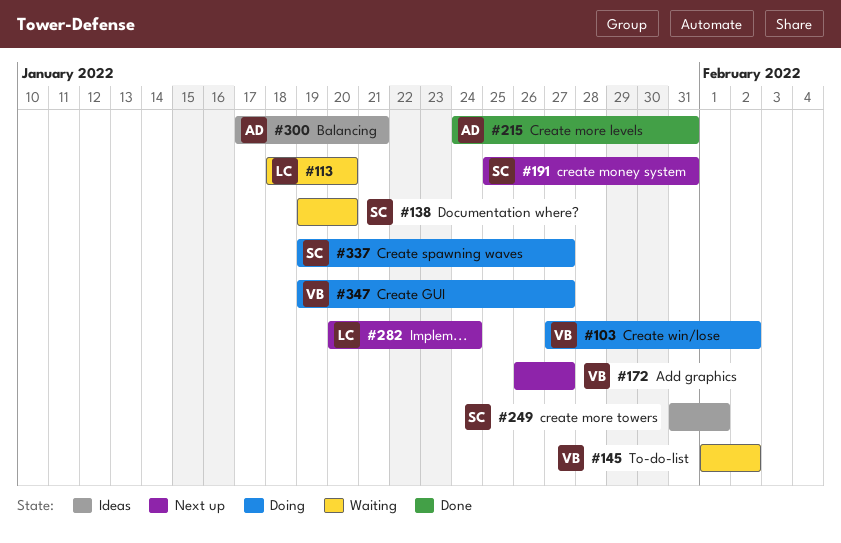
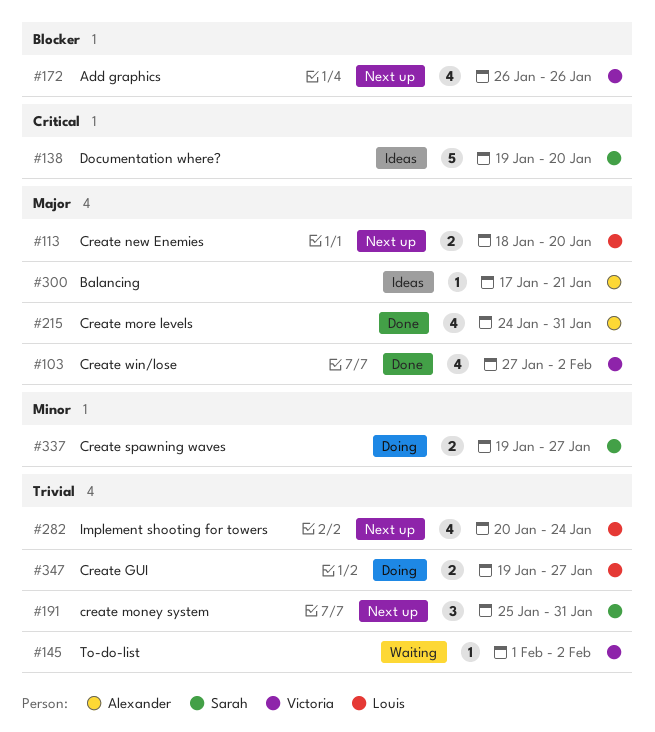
#103, status: Doing -> Done
#113, status: Waiting -> Next up
#138, status: Waiting -> Ideas
#172, due: Jan 27 -> Jan 26
#249: present -> none
#347, owner: Victoria -> Louis

